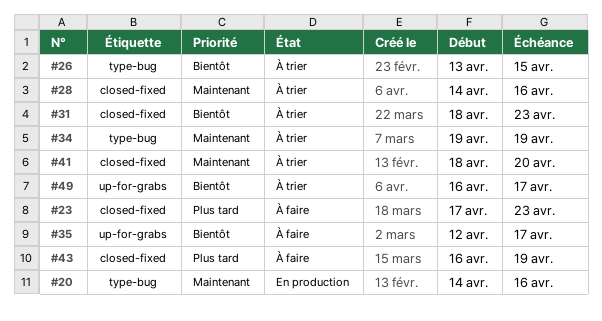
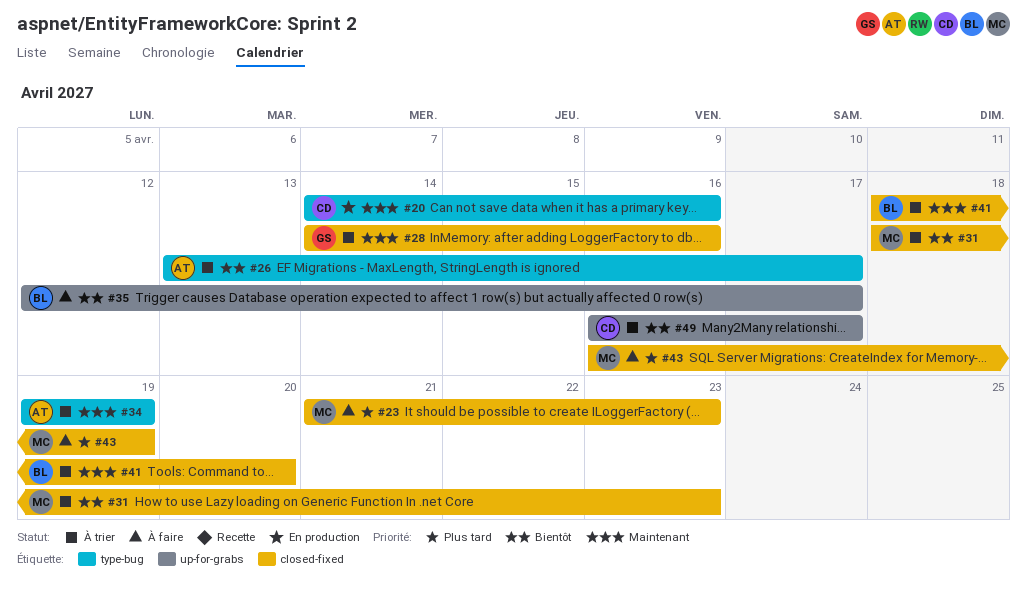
#23, start: Apr 17 -> Apr 21
#26, due: Apr 15 -> Apr 17

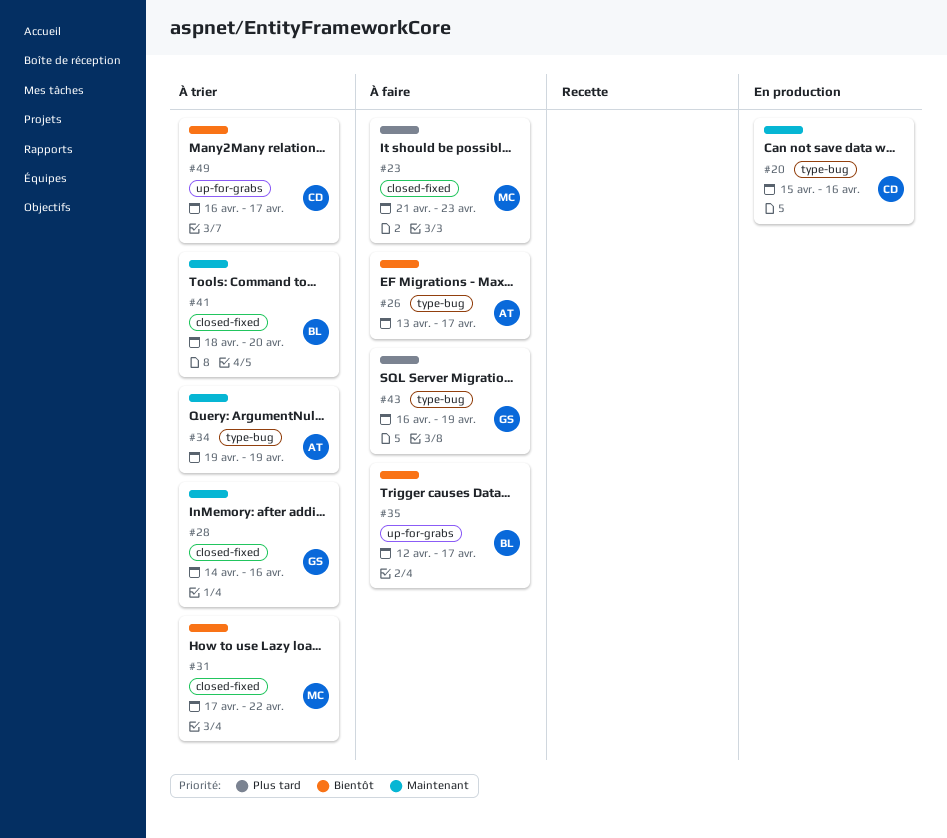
#20, start: Apr 14 -> Apr 15
#26, status: À trier -> À faire
#31, start: Apr 18 -> Apr 17
#31, due: Apr 23 -> Apr 22
#43, owner: MC -> GS
#43, label: closed-fixed -> type-bug

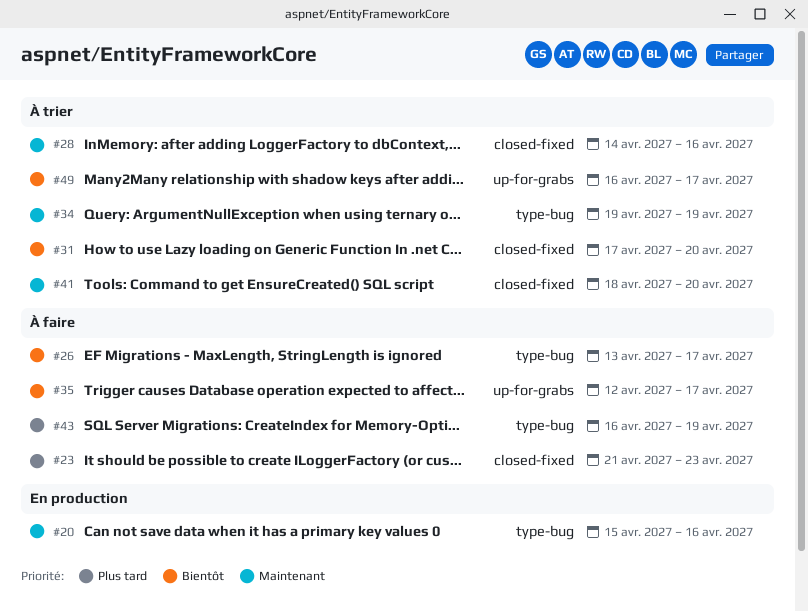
#31, due: Apr 22 -> Apr 20

